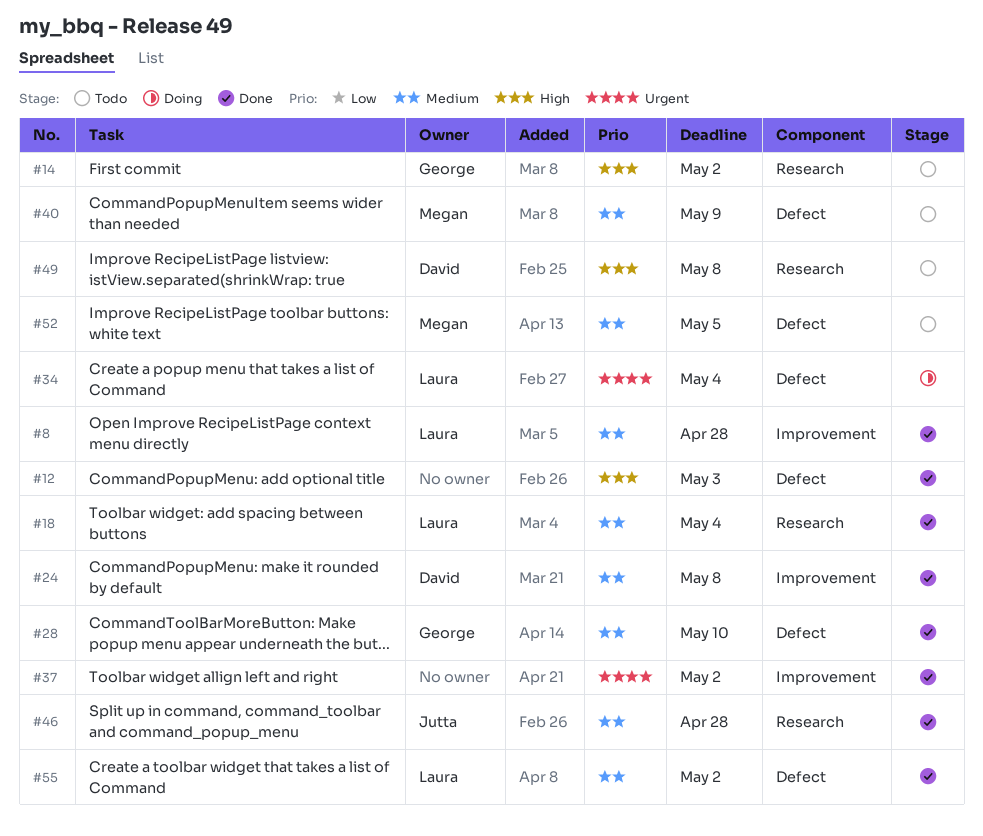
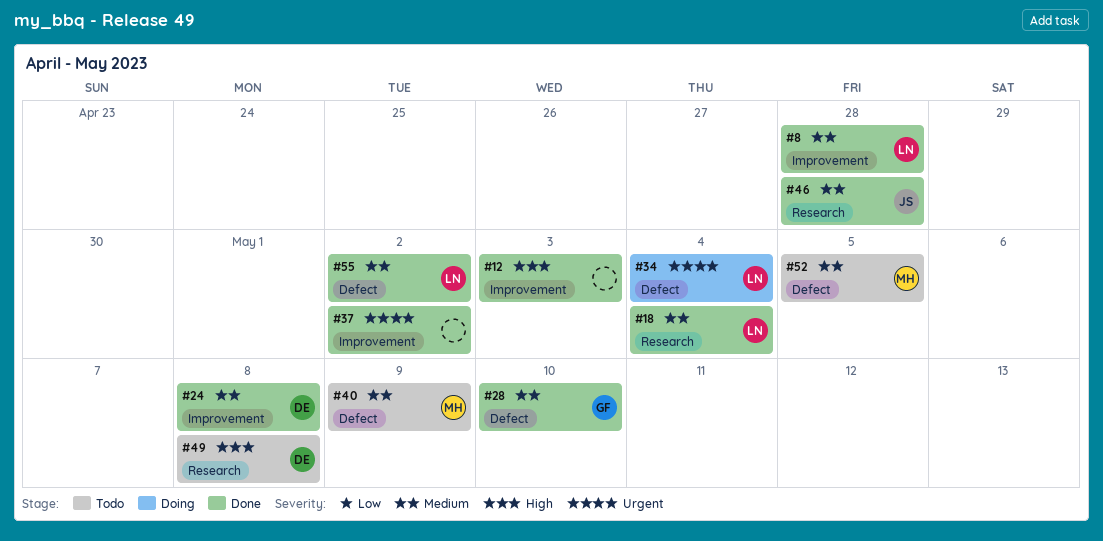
#12, label: Defect -> Improvement
#14: present -> none

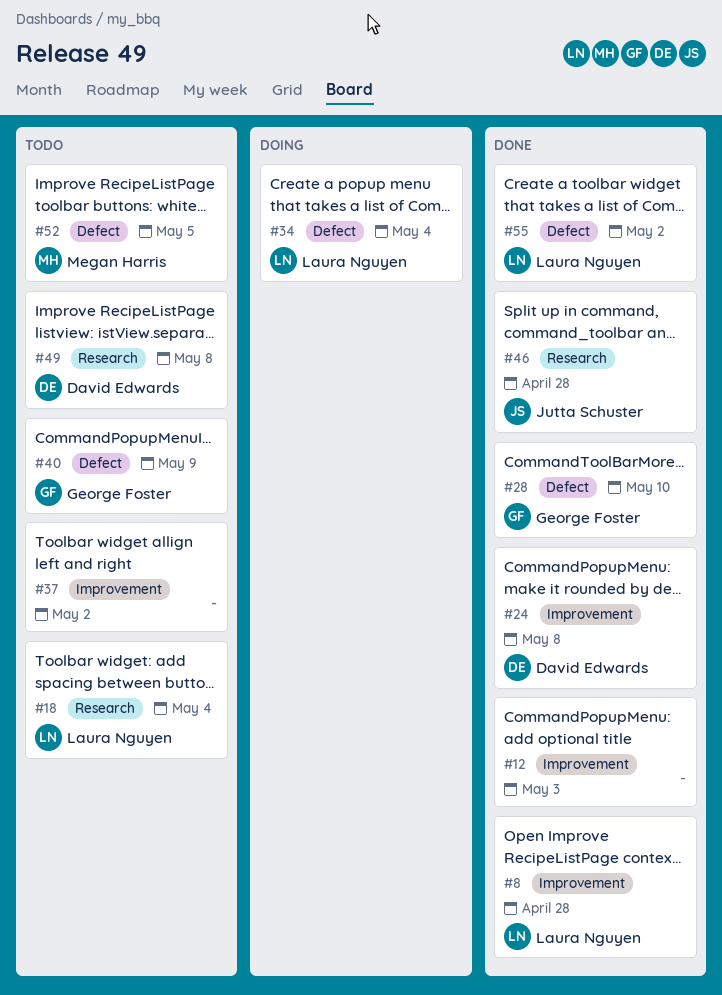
#18, status: Done -> Todo
#37, status: Done -> Todo
#40, owner: Megan Harris -> George Foster

